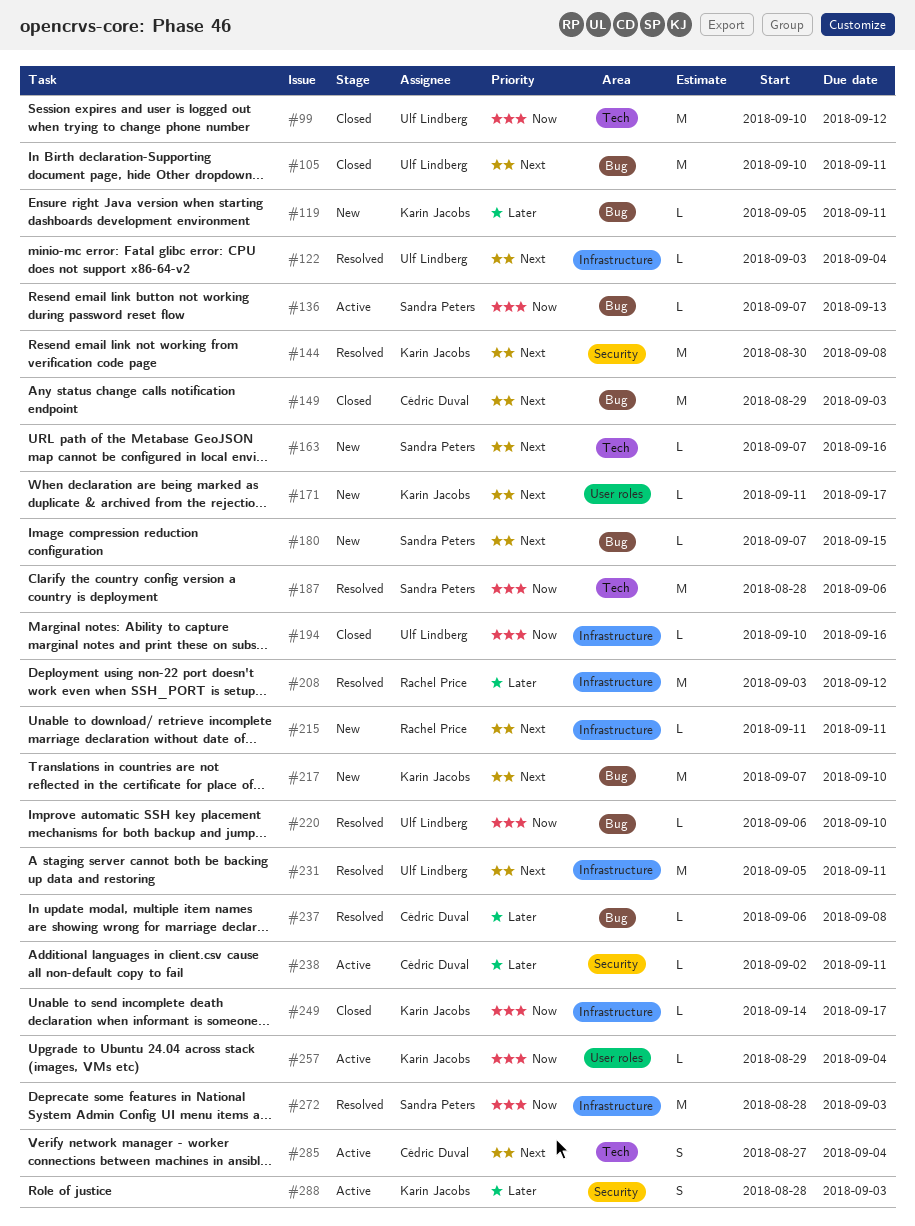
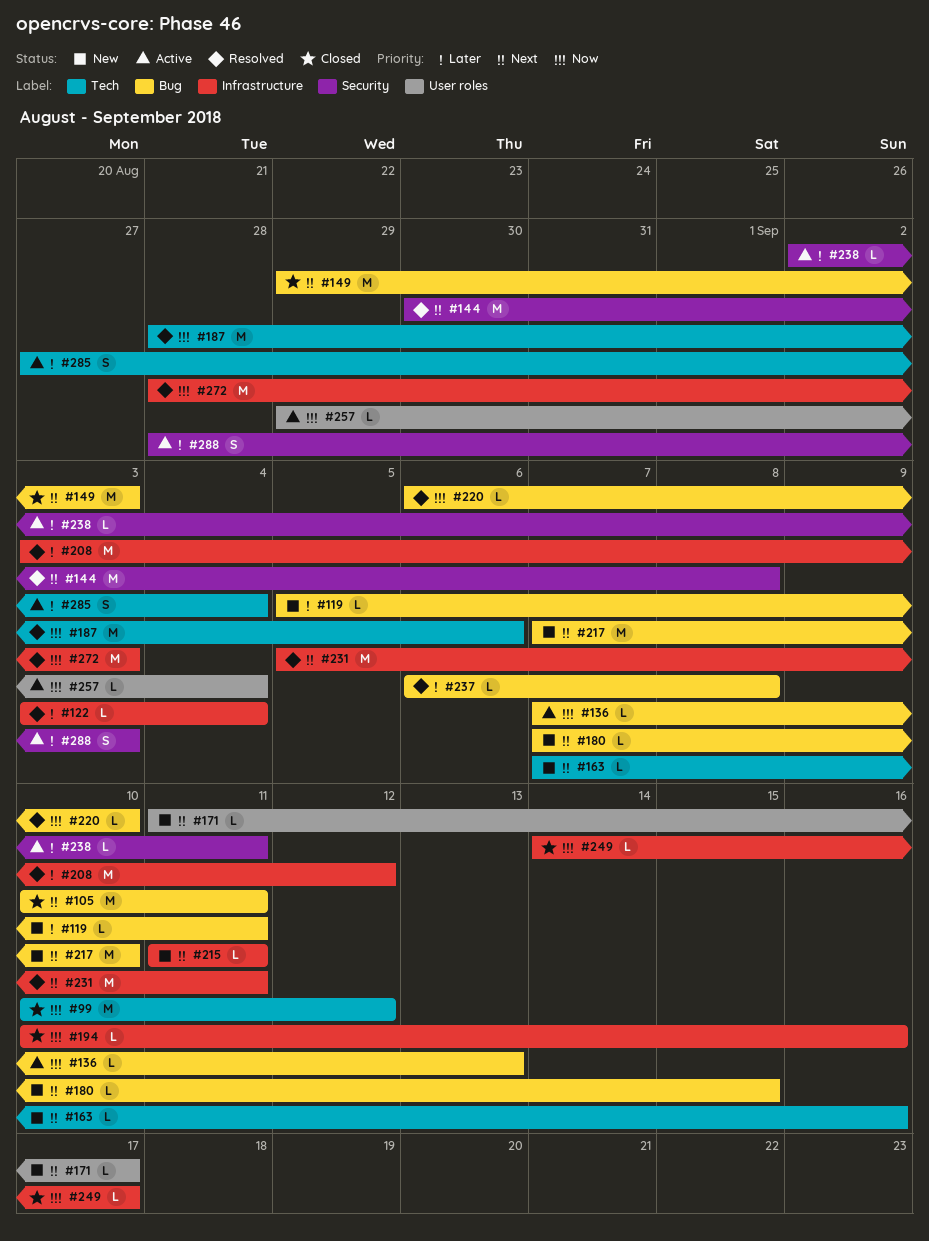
#122, priority: Next -> Later
#285, priority: Next -> Later

